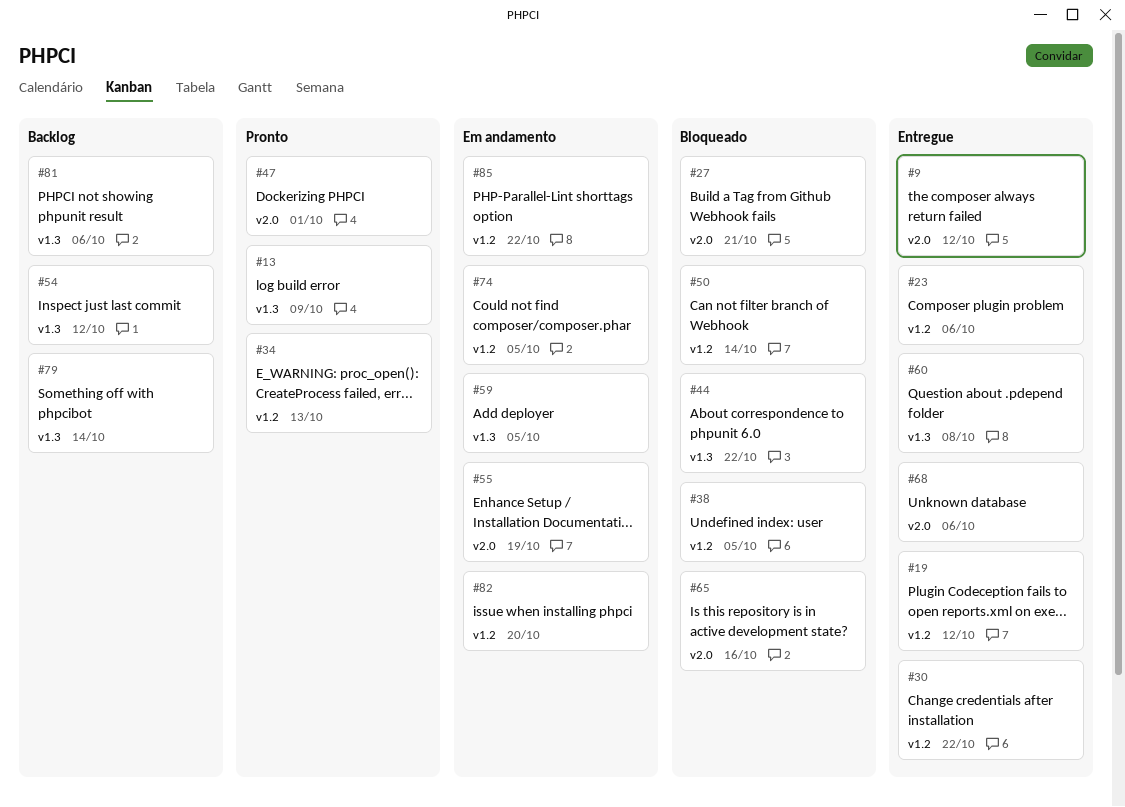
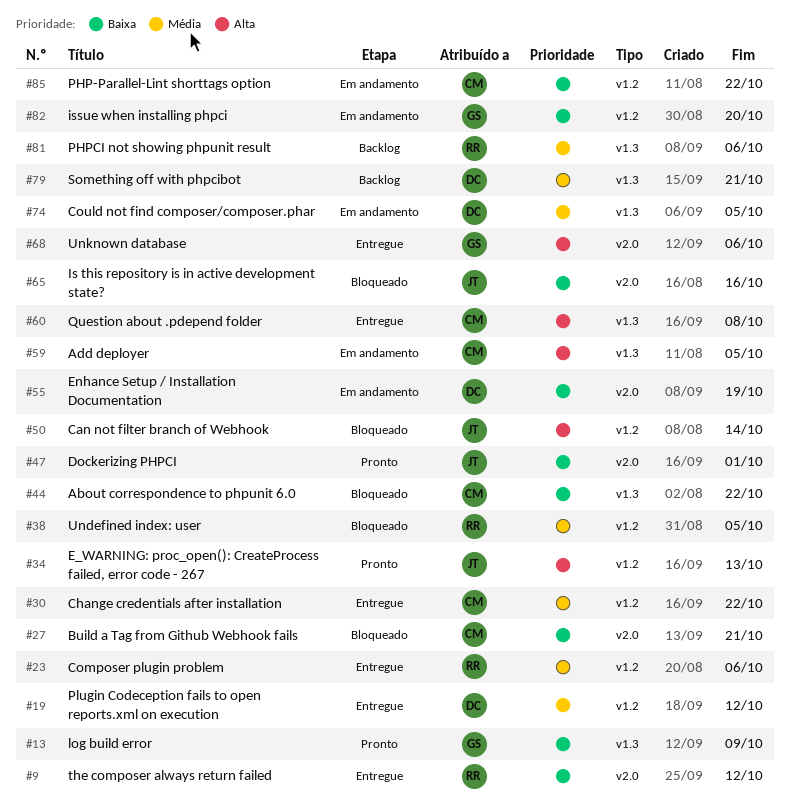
#54: present -> none
#74, label: v1.2 -> v1.3
#79, due: Oct 14 -> Oct 21

